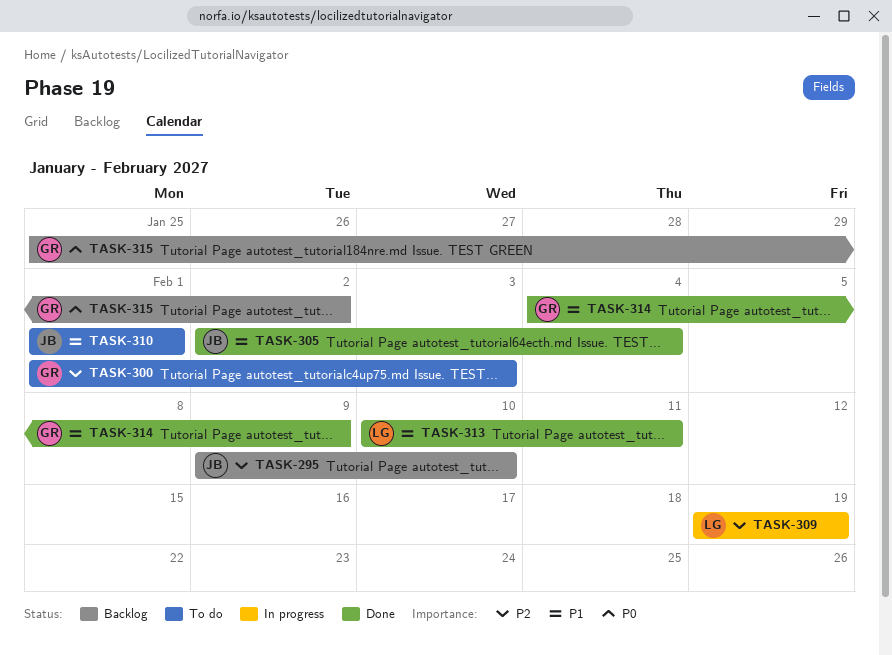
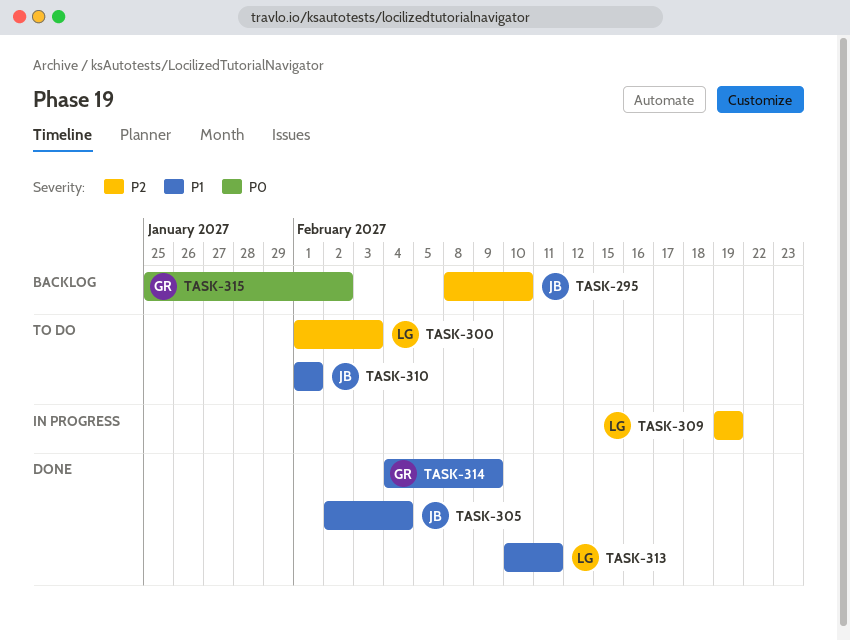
TASK-295, start: Feb 9 -> Feb 8
TASK-300, owner: GR -> LG

